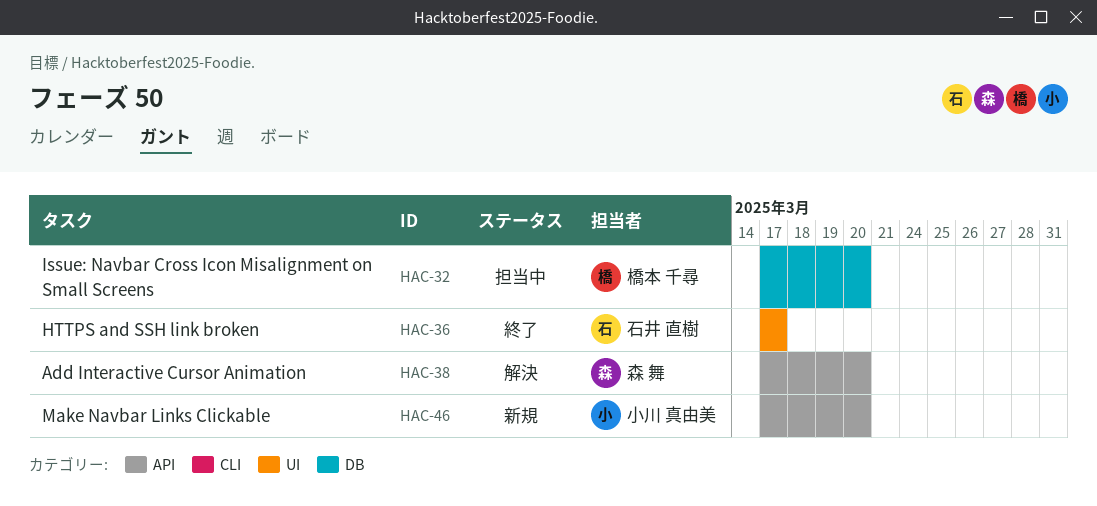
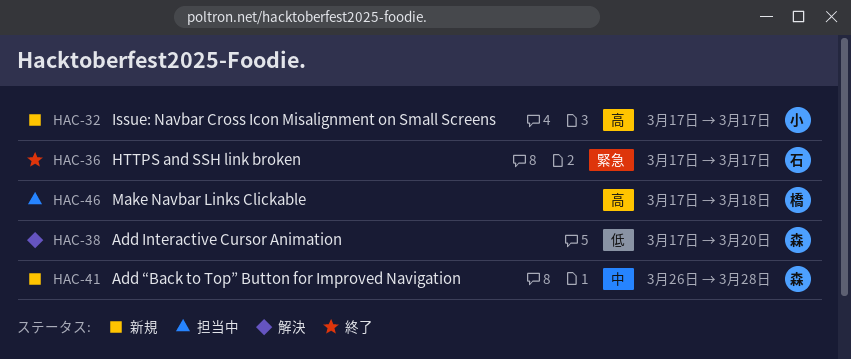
HAC-32, status: 担当中 -> 新規
HAC-32, owner: 橋本 千尋 -> 小川 真由美
HAC-32, due: Mar 20 -> Mar 17
HAC-41: none -> present
HAC-46, status: 新規 -> 担当中
HAC-46, owner: 小川 真由美 -> 橋本 千尋
HAC-46, due: Mar 20 -> Mar 18

